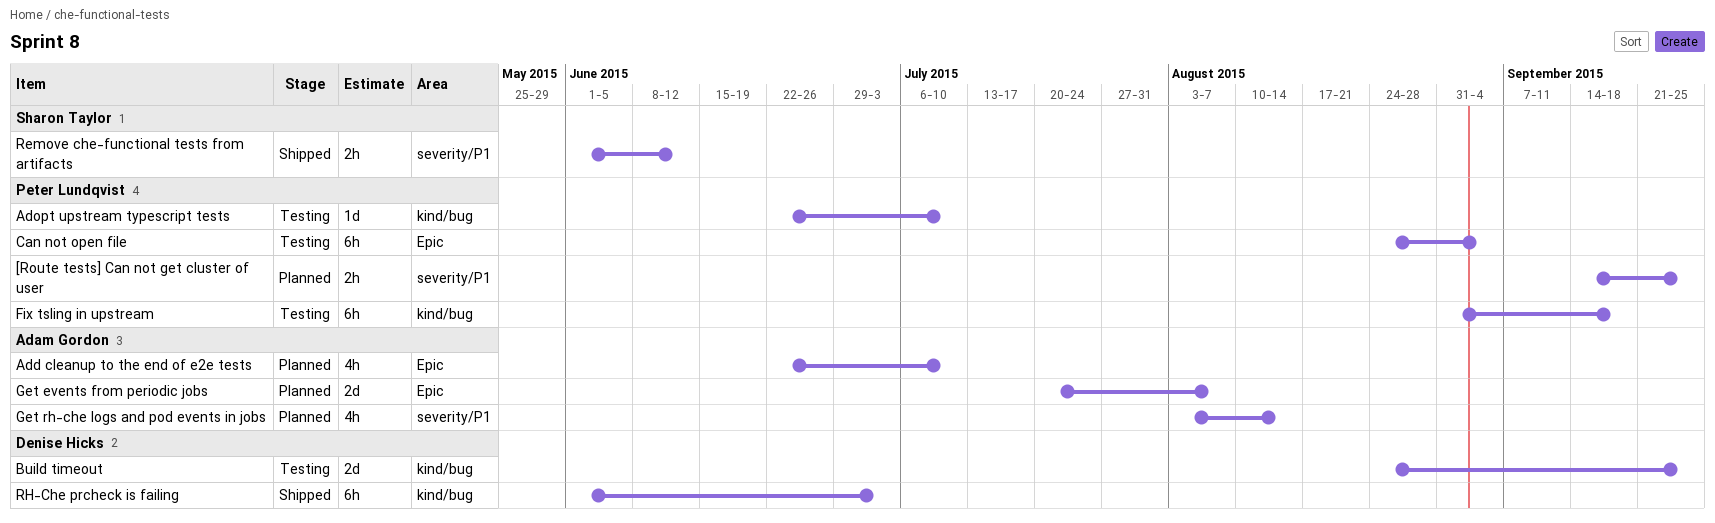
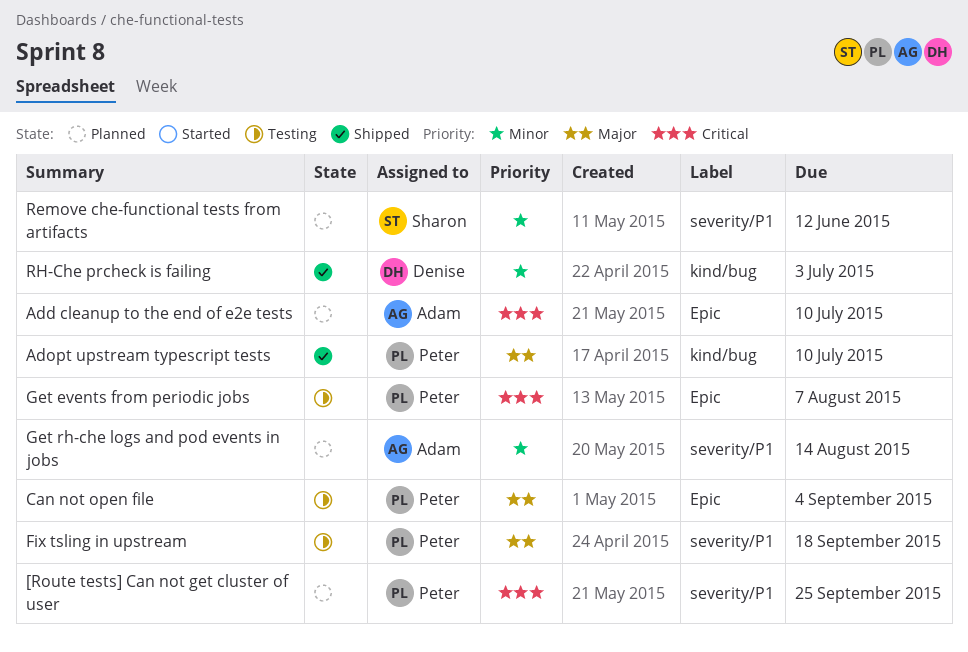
Adopt upstream typescript tests, status: Testing -> Shipped
Build timeout: present -> none
Fix tsling in upstream, label: kind/bug -> severity/P1
Get events from periodic jobs, status: Planned -> Testing
Get events from periodic jobs, owner: Adam Gordon -> Peter Lundqvist
Remove che-functional tests from artifacts, status: Shipped -> Planned

